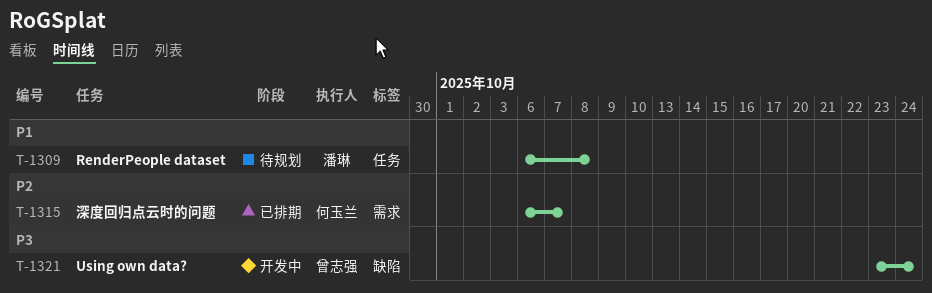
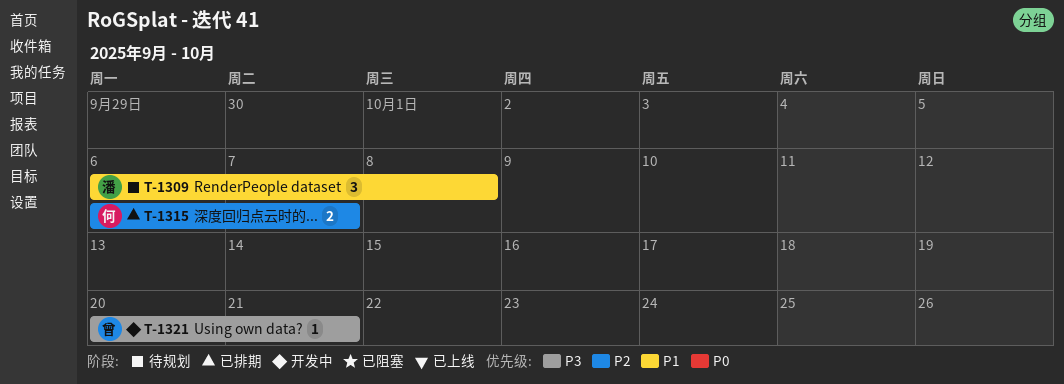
T-1321, start: Oct 23 -> Oct 20
T-1321, due: Oct 24 -> Oct 21

